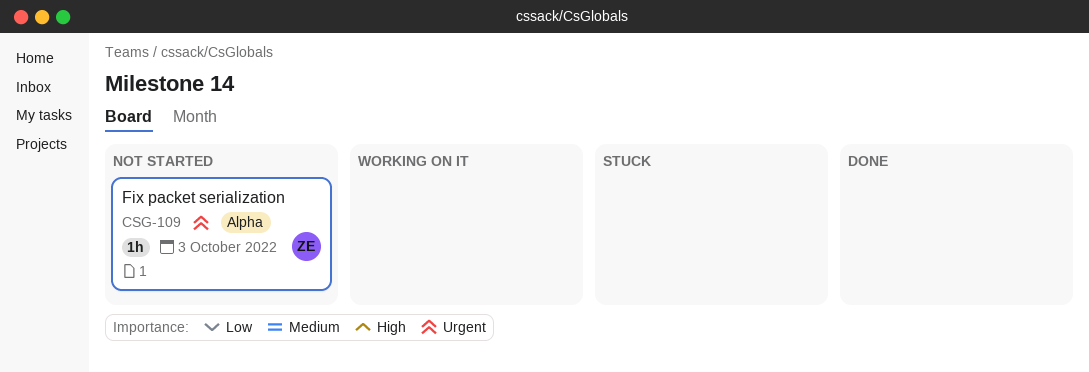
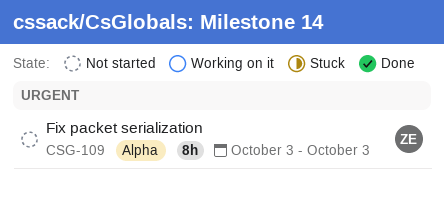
CSG-109, estimate: 1h -> 8h

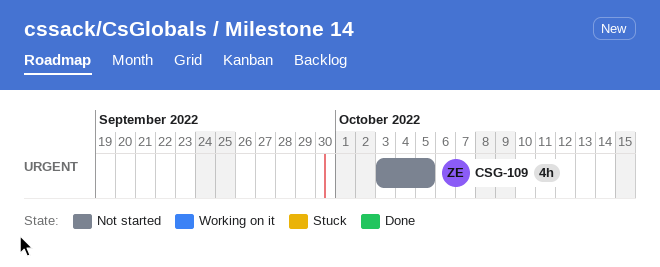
CSG-109, estimate: 8h -> 4h
CSG-109, due: Oct 3 -> Oct 5

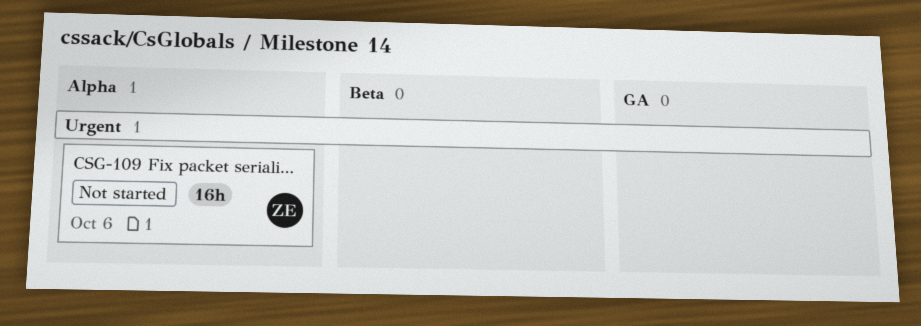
CSG-109, estimate: 4h -> 16h
CSG-109, due: Oct 5 -> Oct 6

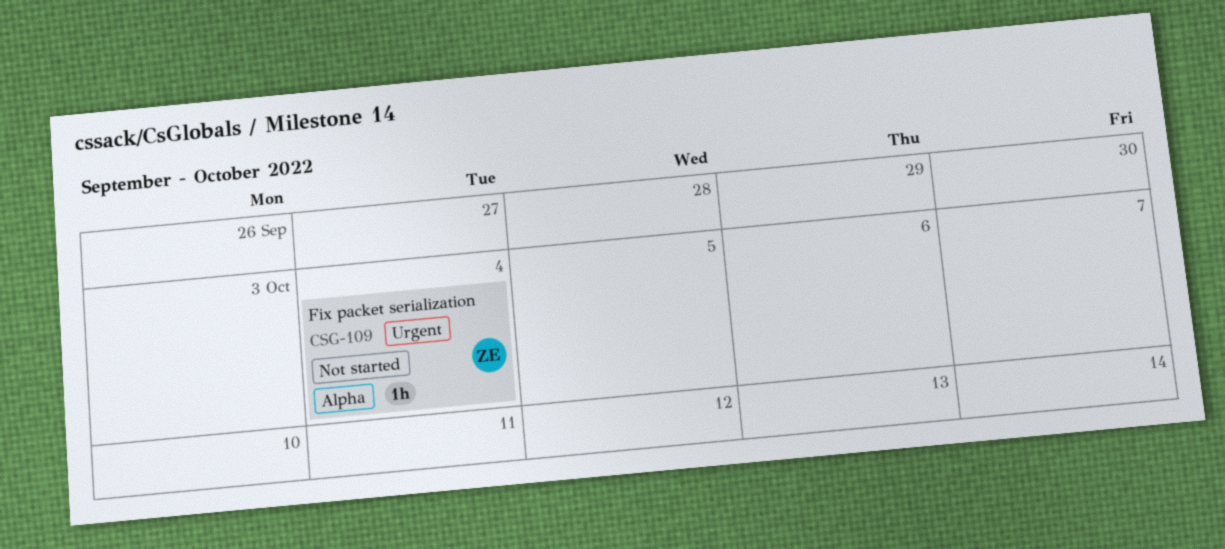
CSG-109, estimate: 16h -> 1h
CSG-109, due: Oct 6 -> Oct 4

